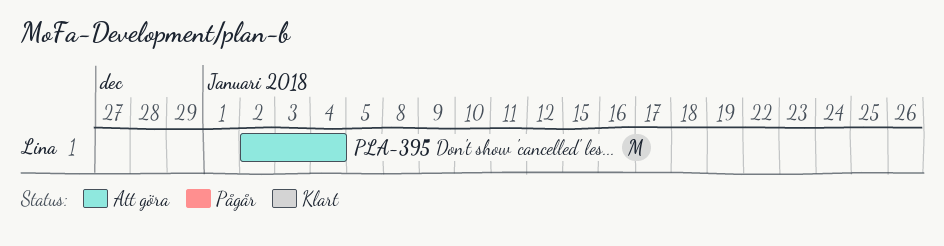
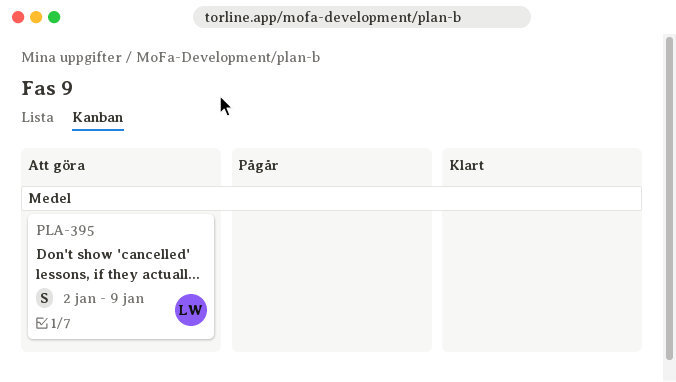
PLA-395, estimate: M -> S
PLA-395, due: Jan 4 -> Jan 9

